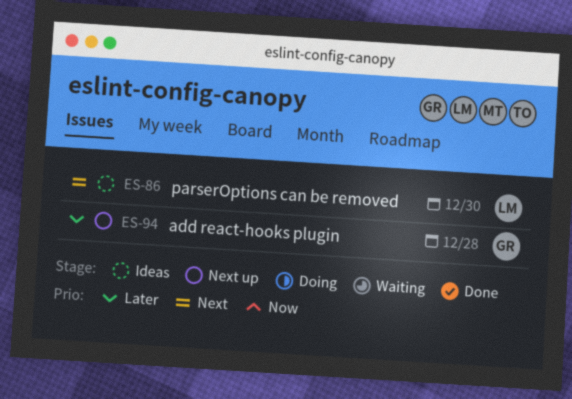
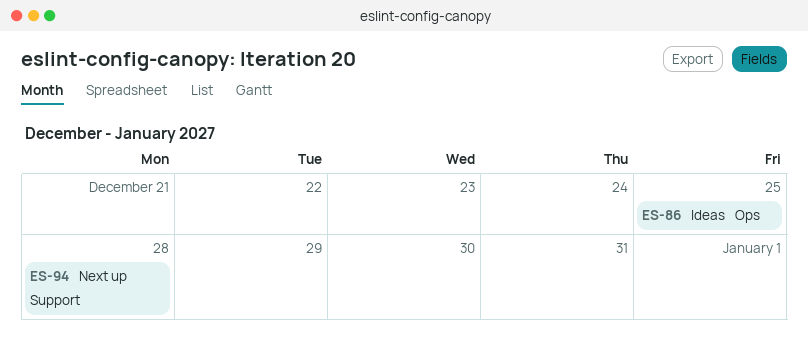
ES-86, due: Dec 30 -> Dec 25

